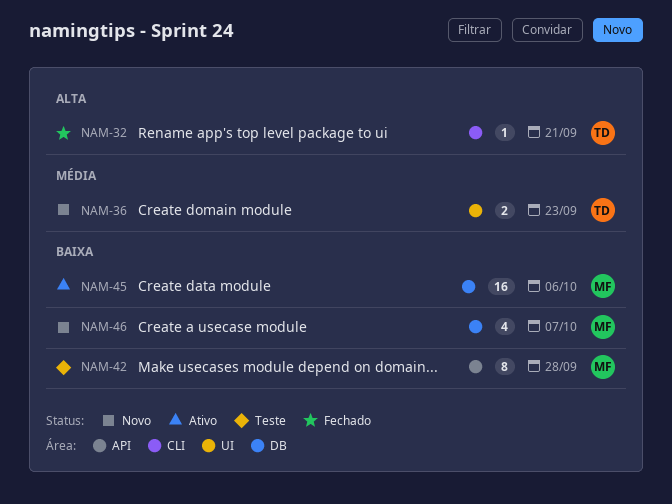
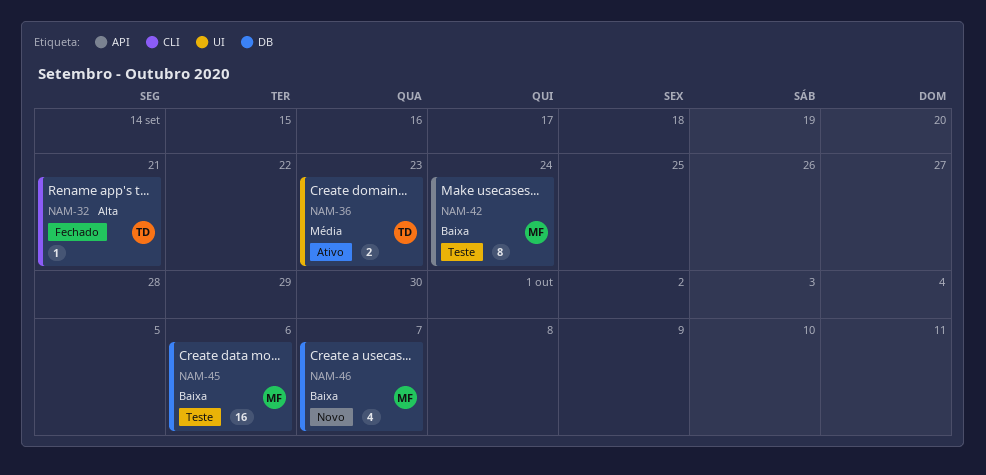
NAM-36, status: Novo -> Ativo
NAM-42, due: Sep 28 -> Sep 24
NAM-45, status: Ativo -> Teste

